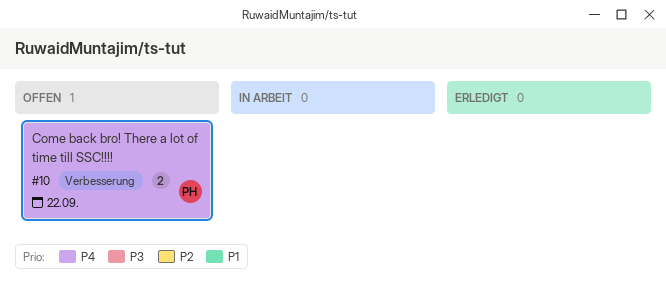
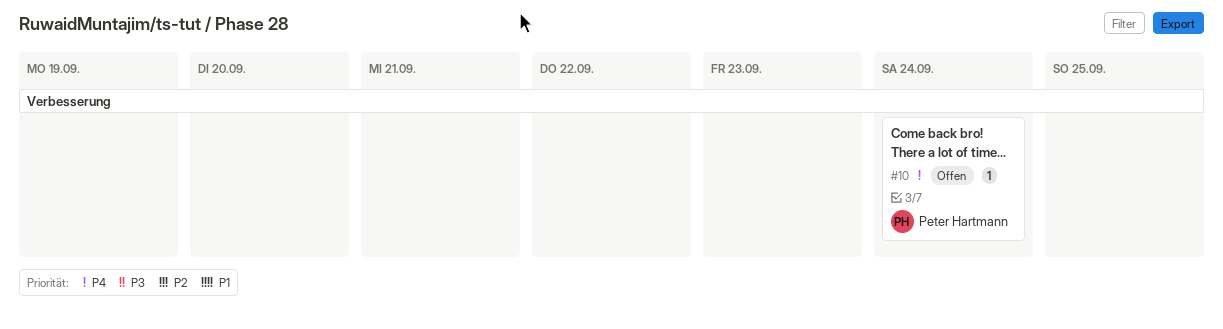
#10, estimate: 2 -> 1
#10, due: Sep 22 -> Sep 24

